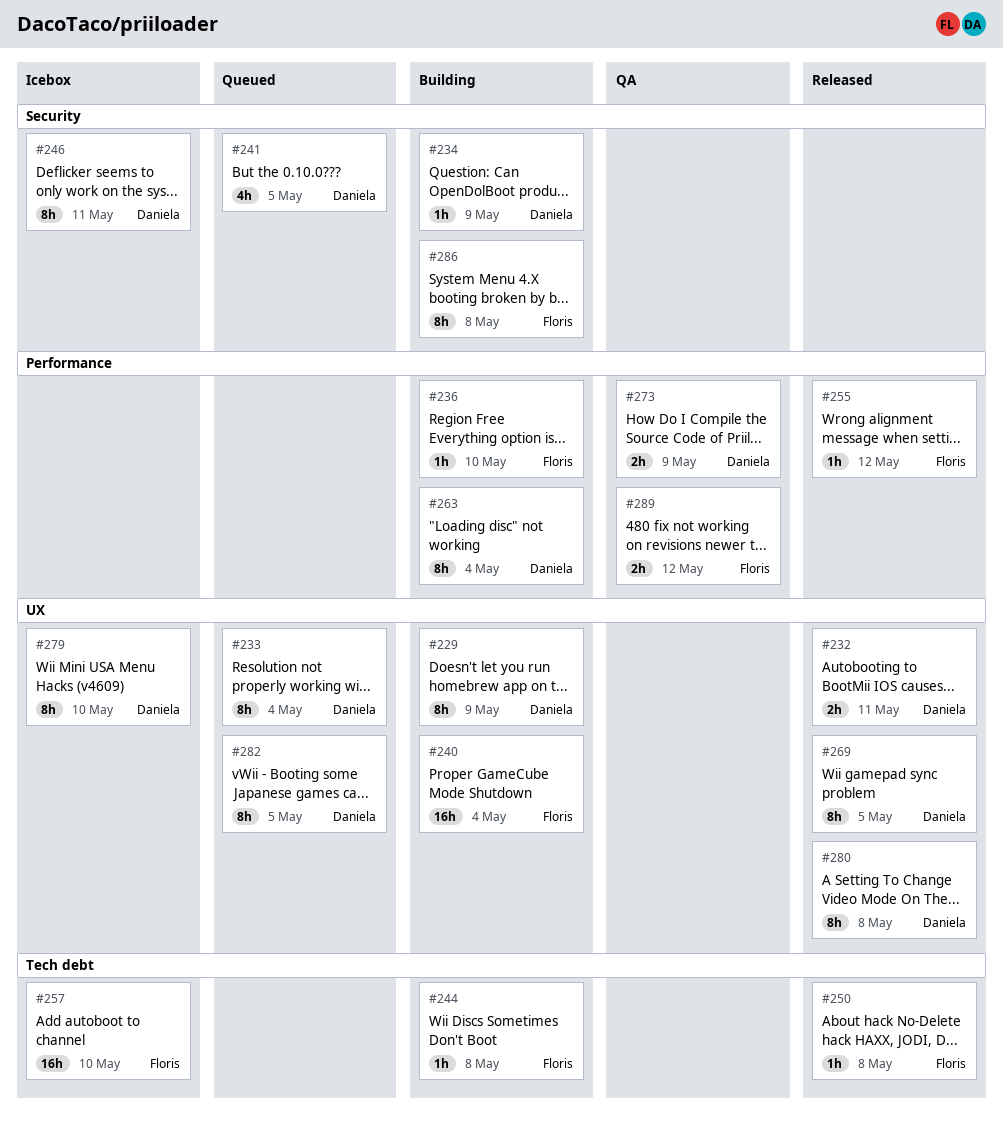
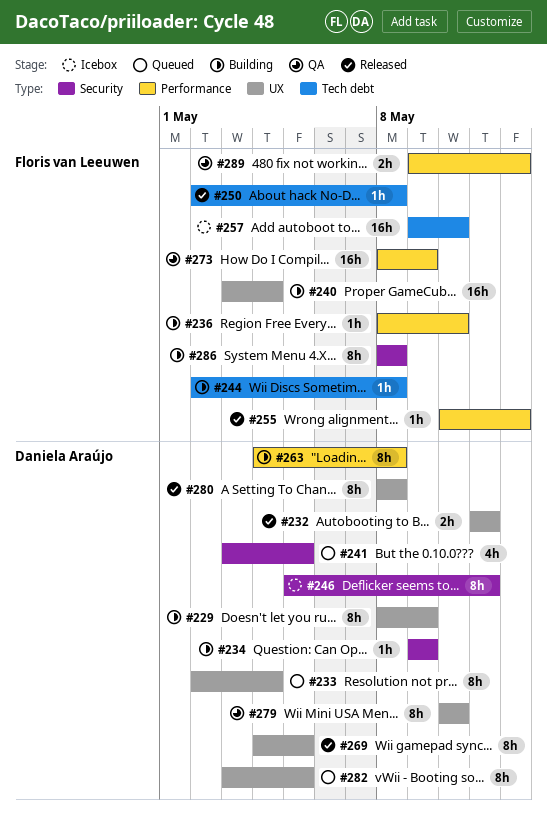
#263, due: May 4 -> May 8
#273, owner: Daniela Araújo -> Floris van Leeuwen
#273, estimate: 2h -> 16h
#279, status: Icebox -> QA

